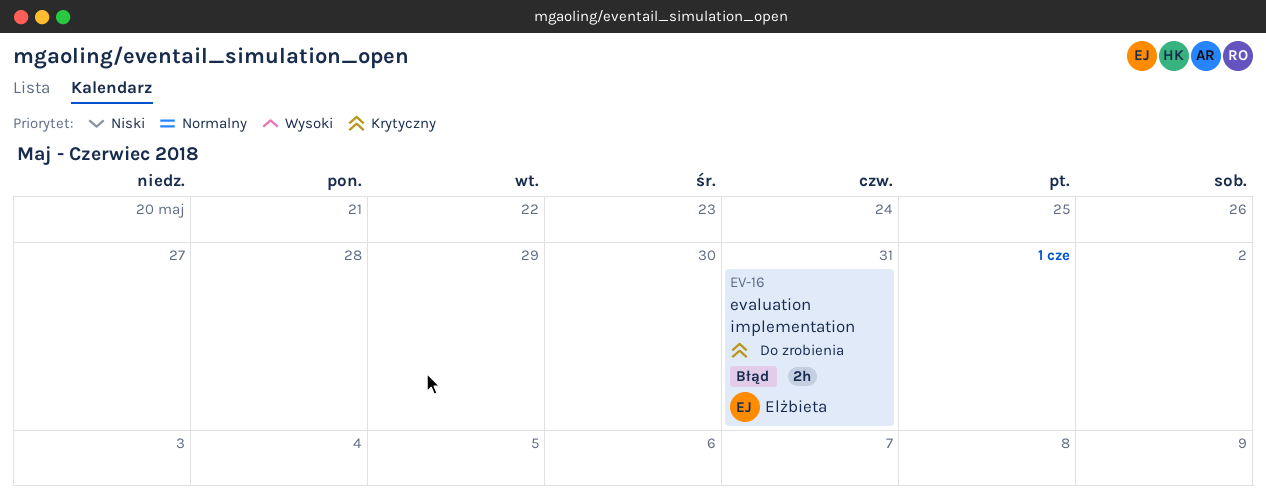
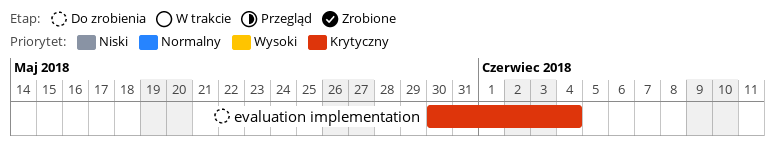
evaluation implementation, due: May 31 -> Jun 4

